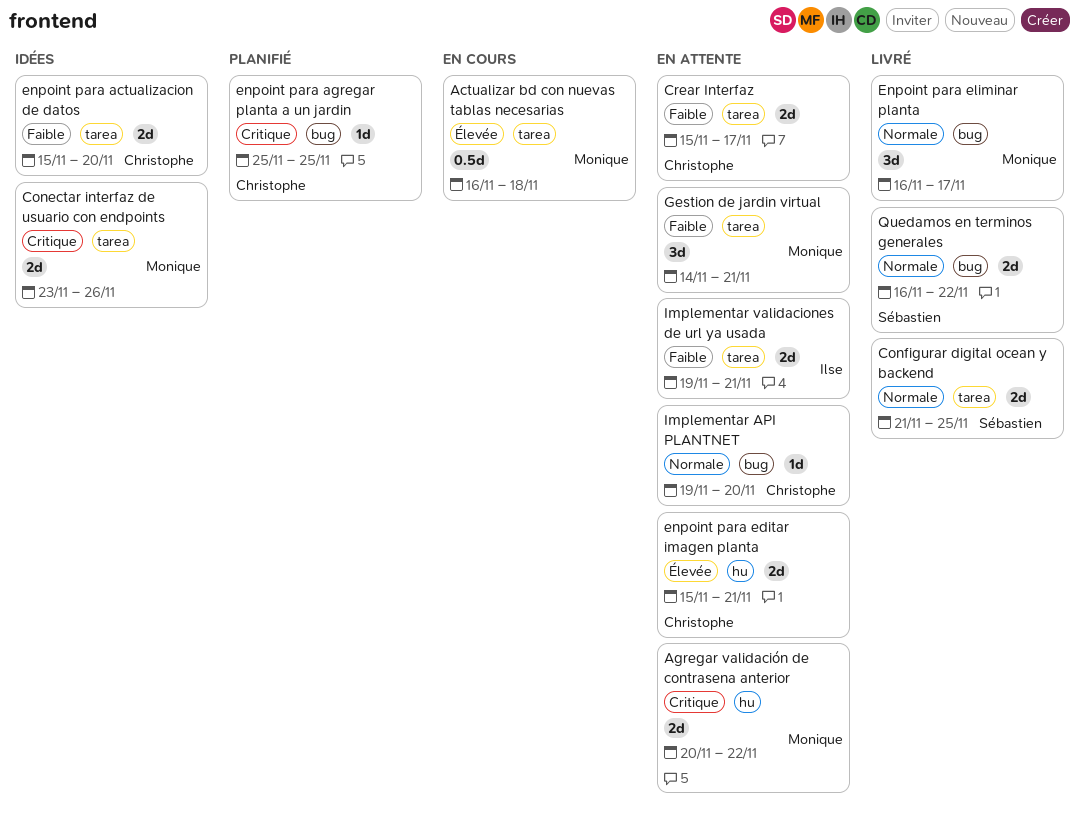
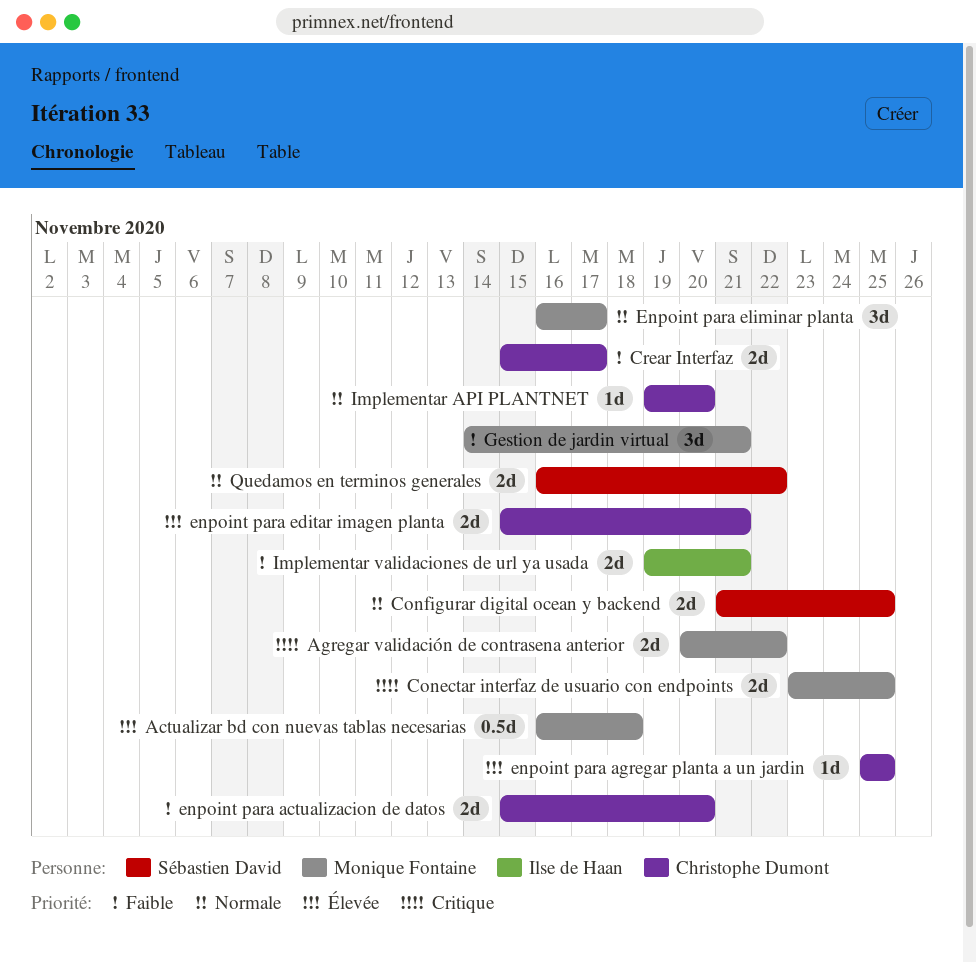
Conectar interfaz de usuario con endpoints, due: Nov 26 -> Nov 25
enpoint para agregar planta a un jardin, priority: Critique -> Élevée

